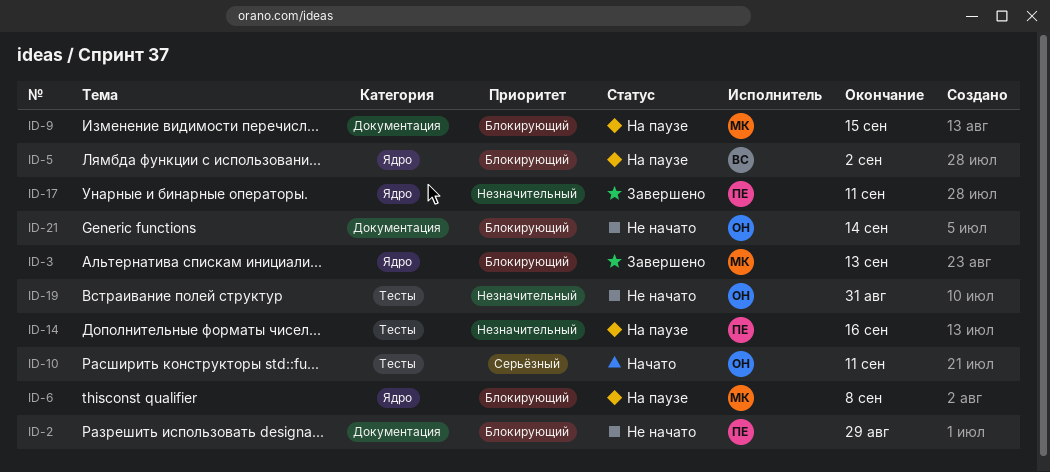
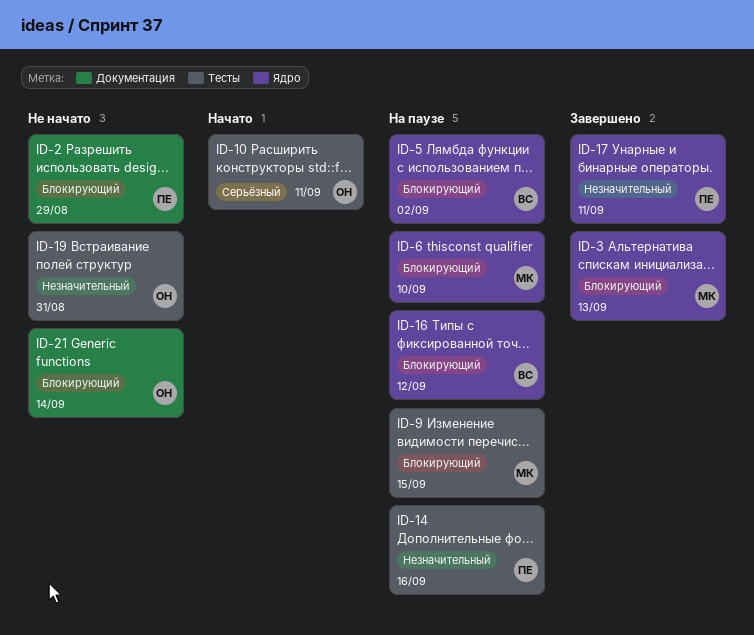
ID-6, due: Sep 8 -> Sep 10
ID-9, label: Документация -> Тесты
ID-16: none -> present

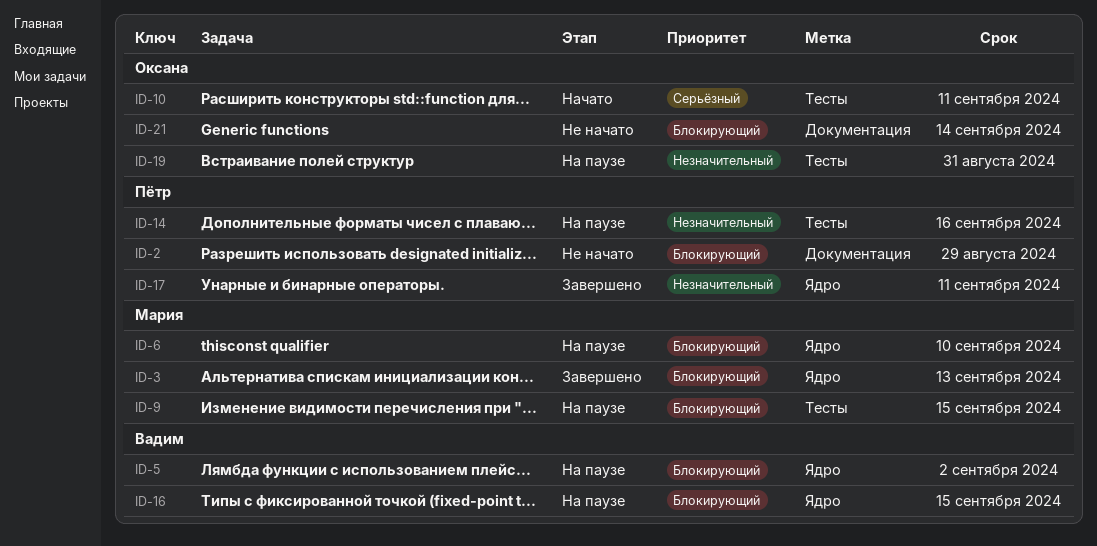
ID-16, due: Sep 12 -> Sep 15
ID-19, status: Не начато -> На паузе

